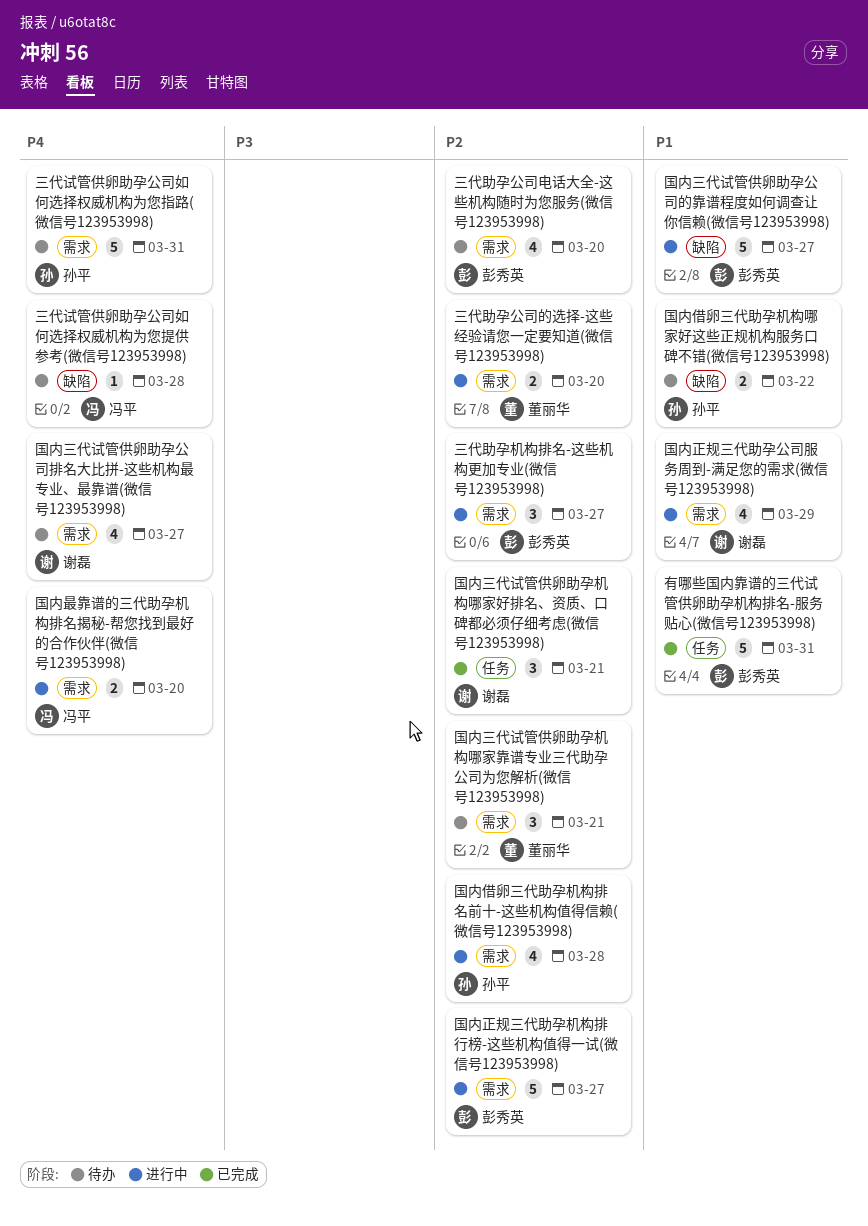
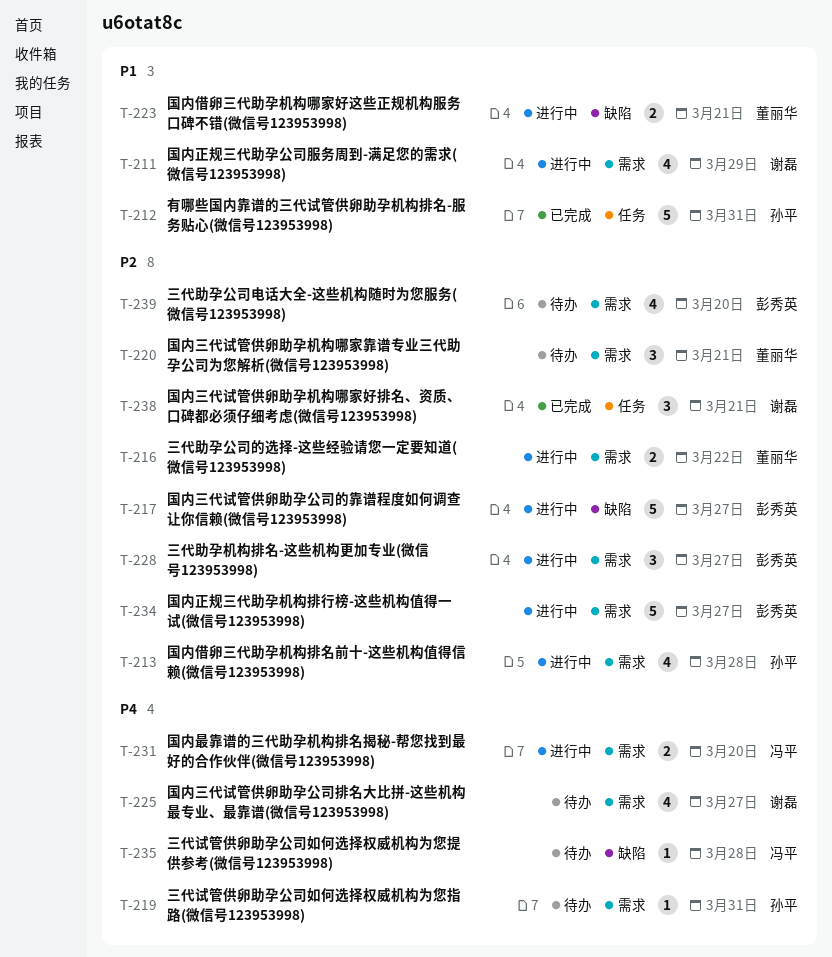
三代助孕公司的选择-这些经验请您一定要知道(微信号123953998), due: Mar 20 -> Mar 22
三代试管供卵助孕公司如何选择权威机构为您指路(微信号123953998), estimate: 5 -> 1
国内三代试管供卵助孕公司的靠谱程度如何调查让你信赖(微信号123953998), priority: P1 -> P2
国内借卵三代助孕机构哪家好这些正规机构服务口碑不错(微信号123953998), status: 待办 -> 进行中
国内借卵三代助孕机构哪家好这些正规机构服务口碑不错(微信号123953998), owner: 孙平 -> 董丽华
国内借卵三代助孕机构哪家好这些正规机构服务口碑不错(微信号123953998), due: Mar 22 -> Mar 21
有哪些国内靠谱的三代试管供卵助孕机构排名-服务贴心(微信号123953998), owner: 彭秀英 -> 孙平

